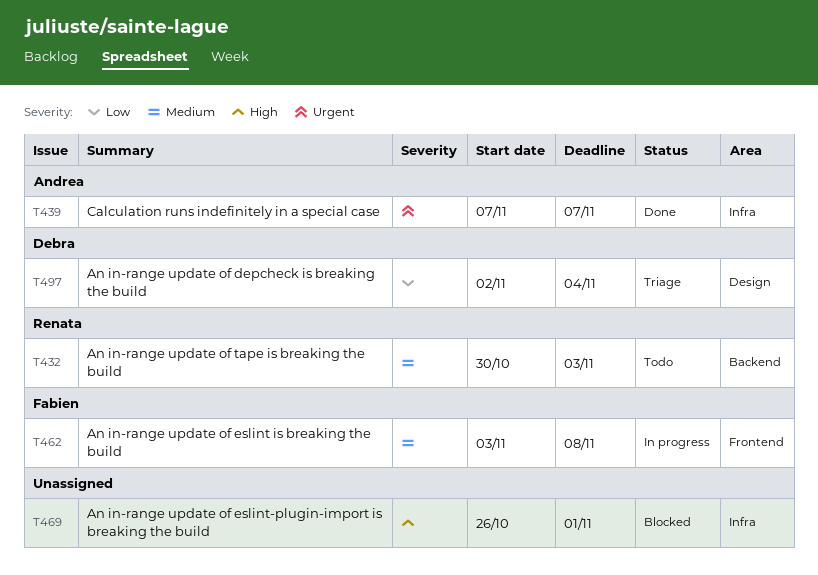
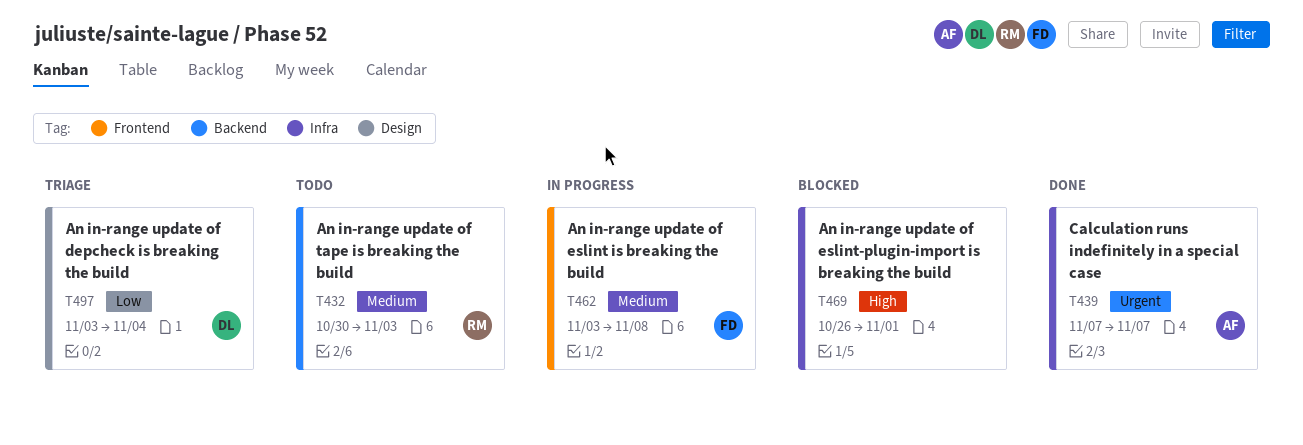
T497, start: Nov 2 -> Nov 3

